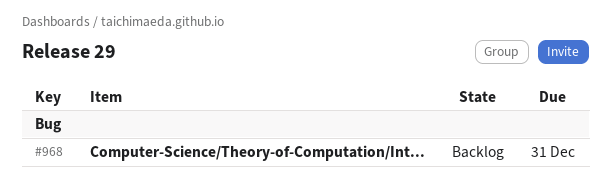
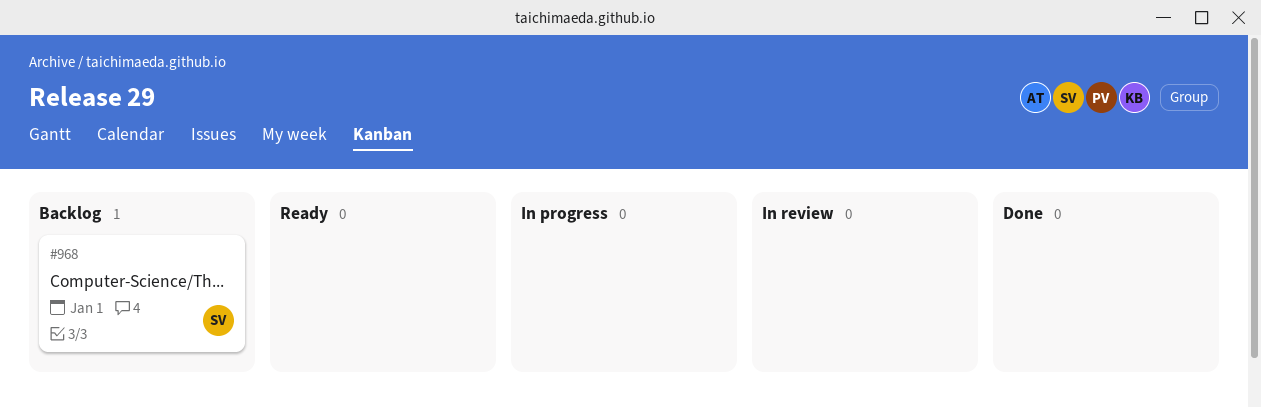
#968, due: Dec 31 -> Jan 1

